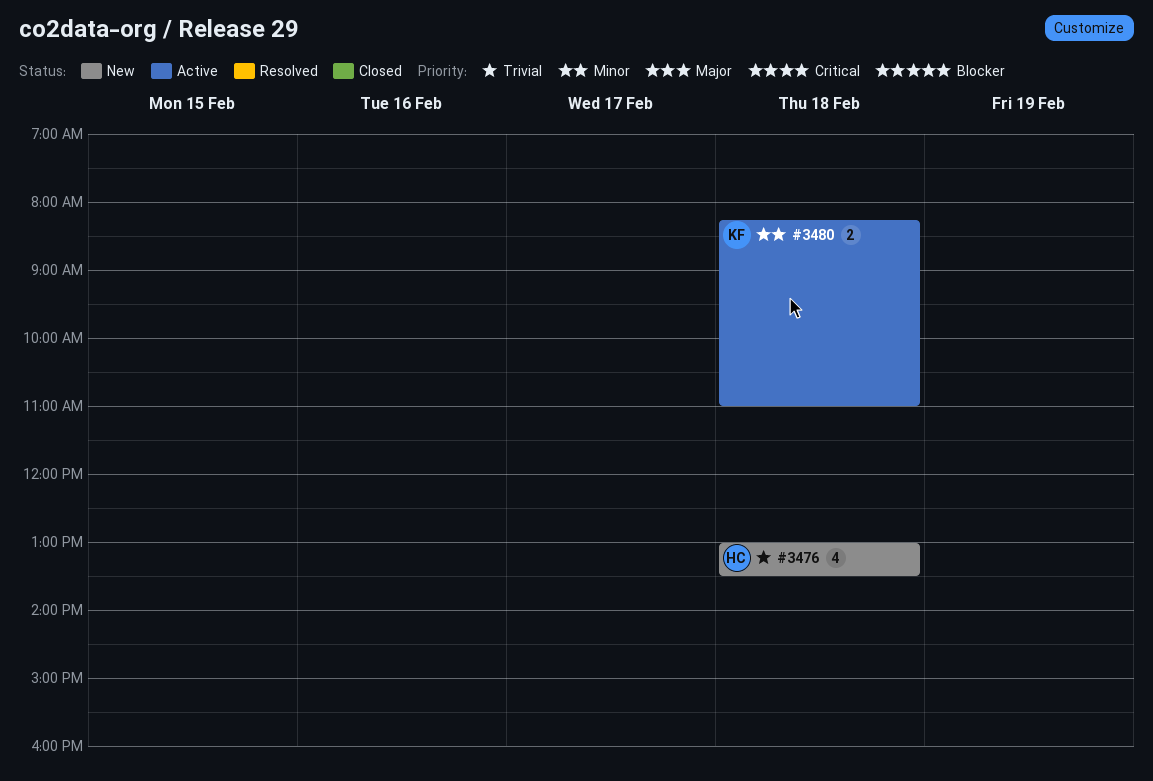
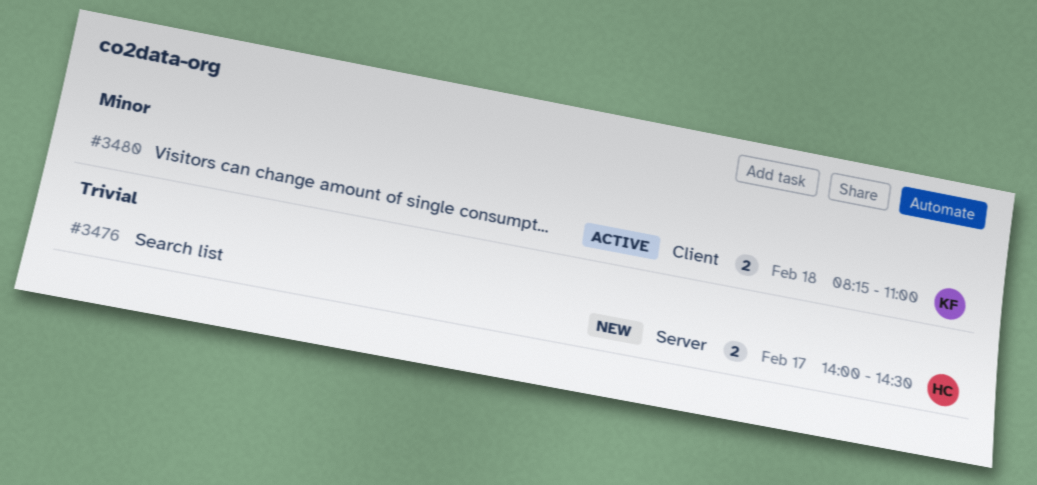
#3476, estimate: 4 -> 2
#3476, day: Feb 18 -> Feb 17
#3476, begins: 13:00 -> 14:00
#3476, ends: 13:30 -> 14:30

